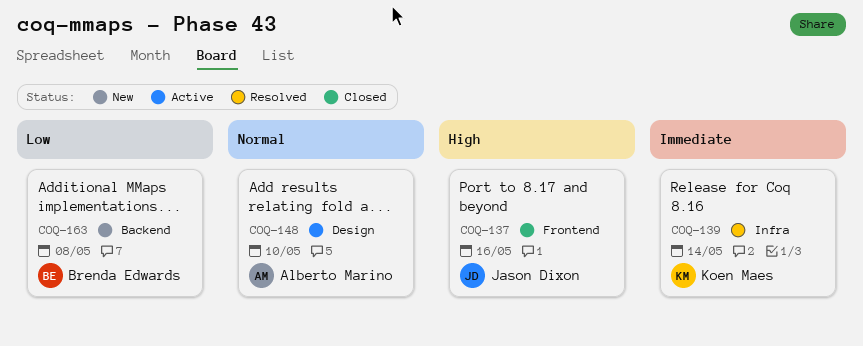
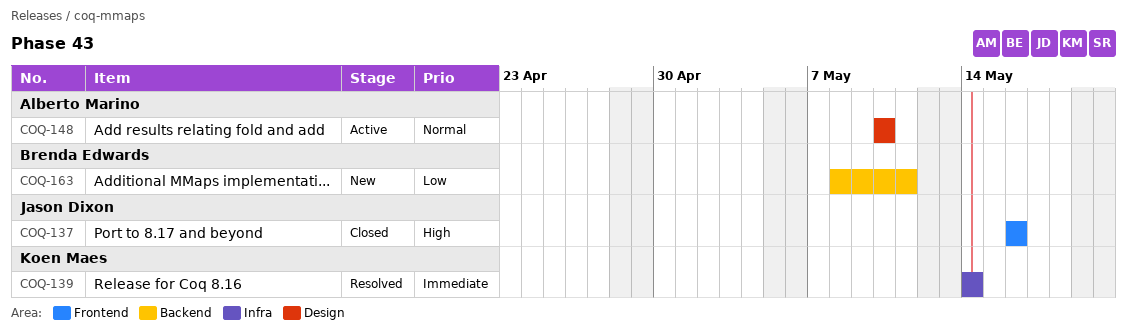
COQ-163, due: May 8 -> May 11

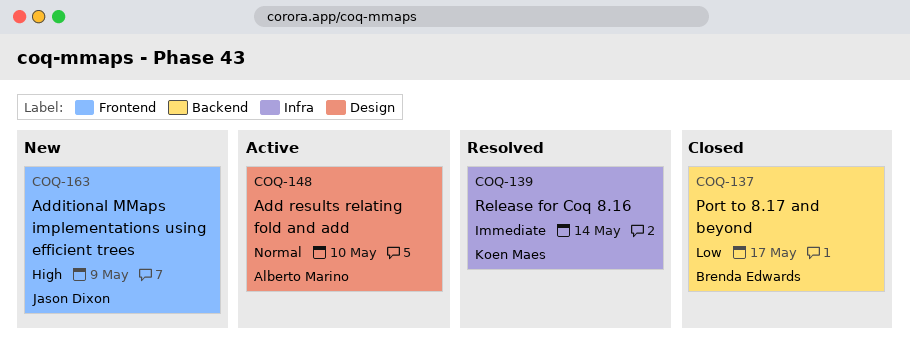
COQ-137, owner: Jason Dixon -> Brenda Edwards
COQ-137, priority: High -> Low
COQ-137, label: Frontend -> Backend
COQ-137, due: May 16 -> May 17
COQ-163, owner: Brenda Edwards -> Jason Dixon
COQ-163, priority: Low -> High
COQ-163, label: Backend -> Frontend
COQ-163, due: May 11 -> May 9

